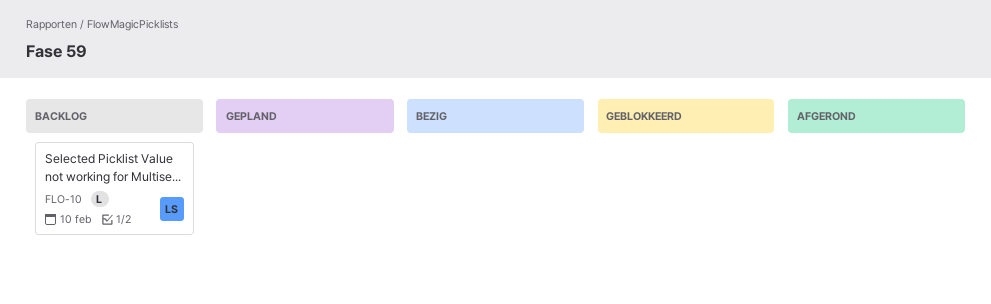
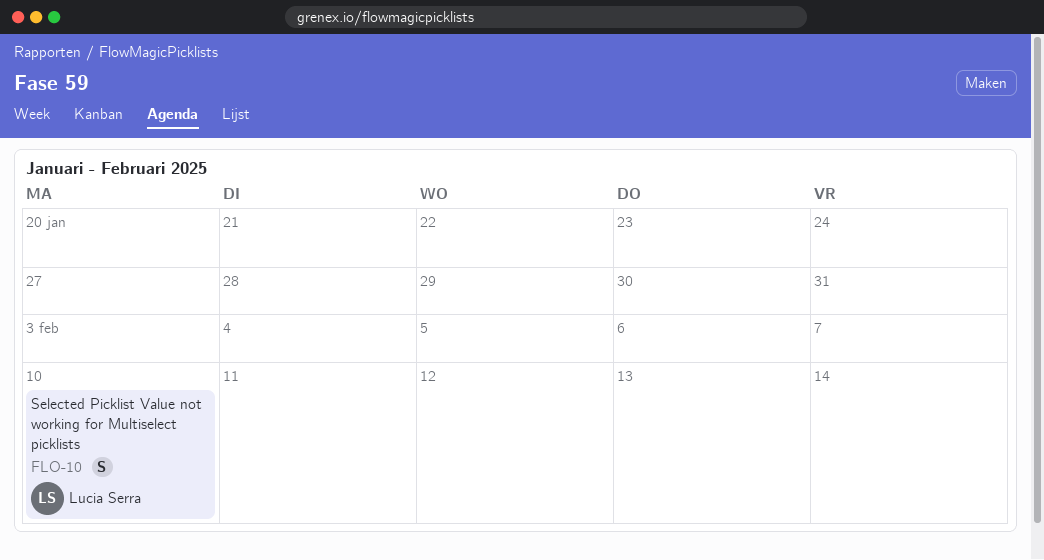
FLO-10, estimate: L -> S

